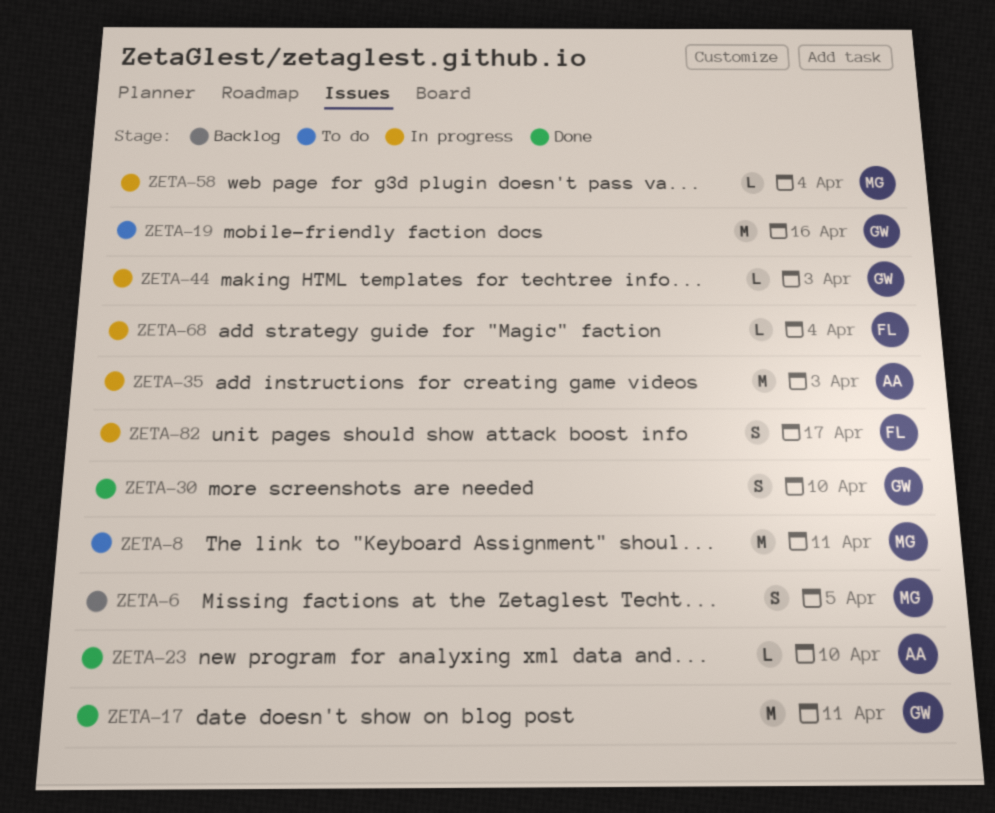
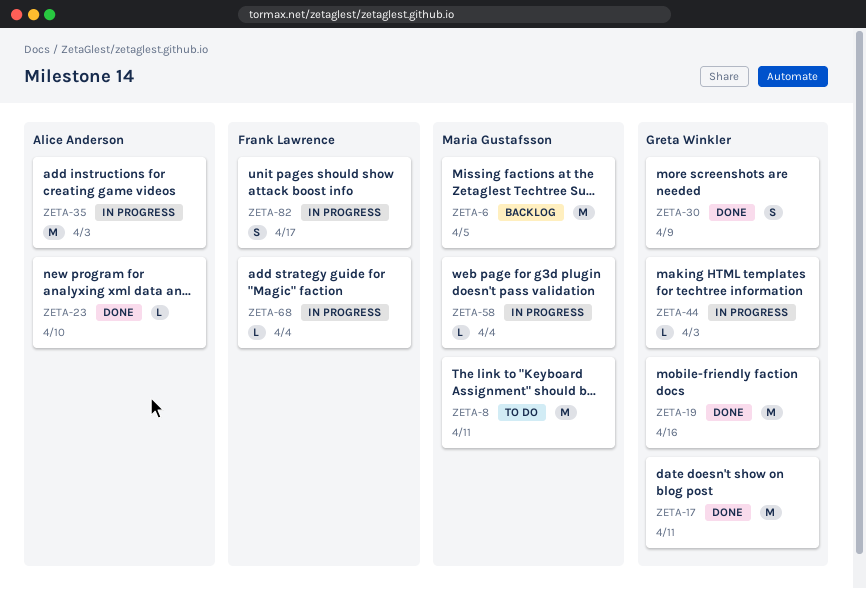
ZETA-6, estimate: S -> M
ZETA-19, status: To do -> Done
ZETA-30, due: Apr 10 -> Apr 9

